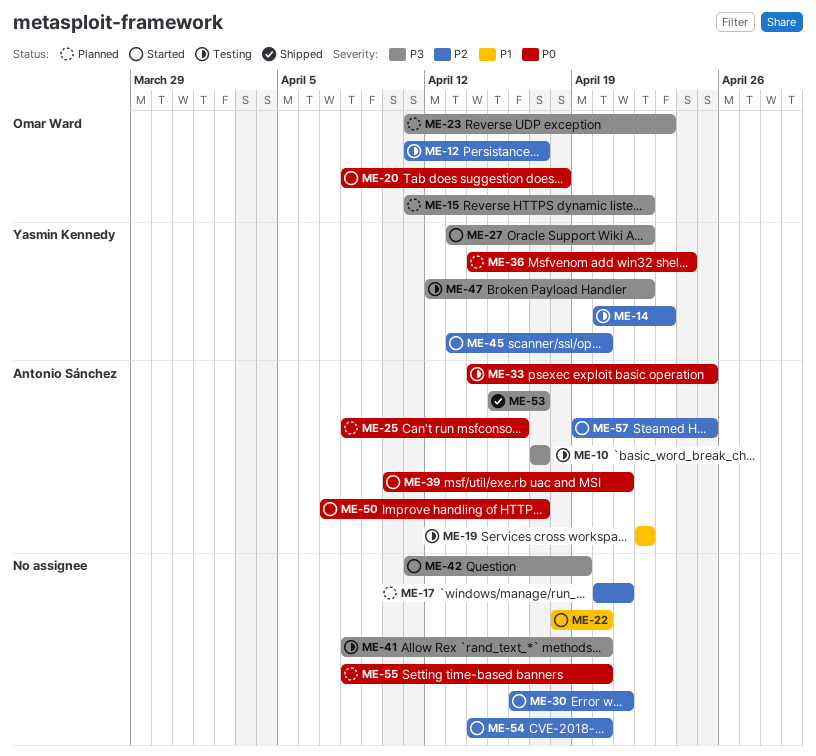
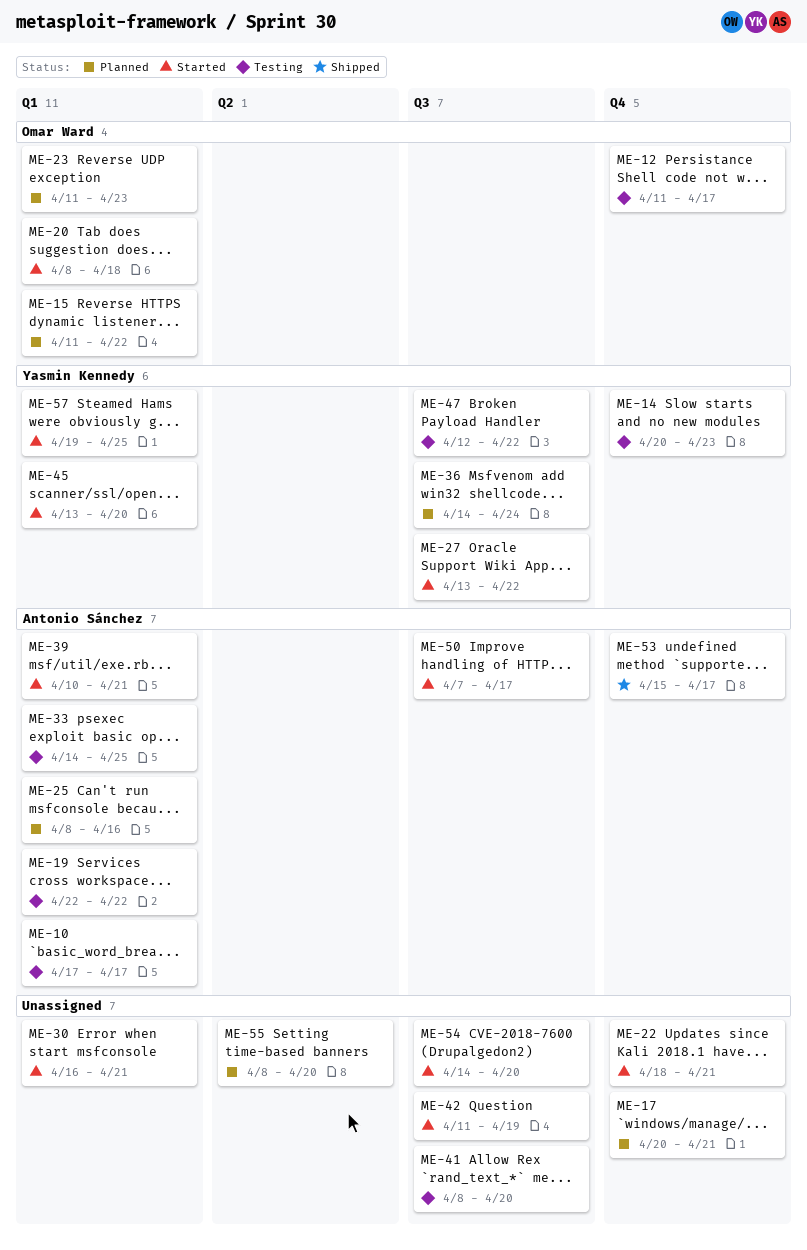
ME-22, due: Apr 20 -> Apr 21
ME-57, owner: Antonio Sánchez -> Yasmin Kennedy

